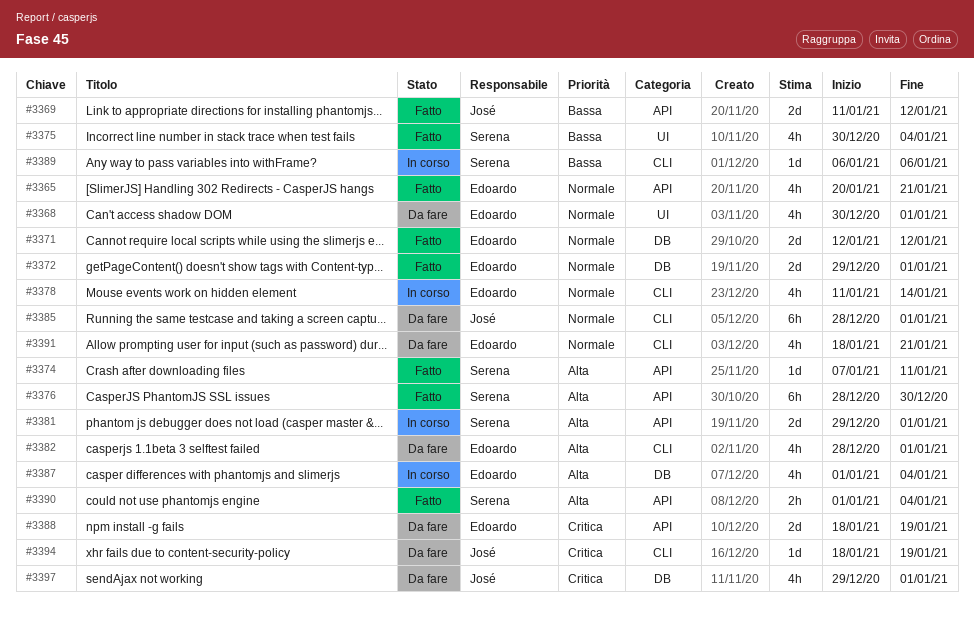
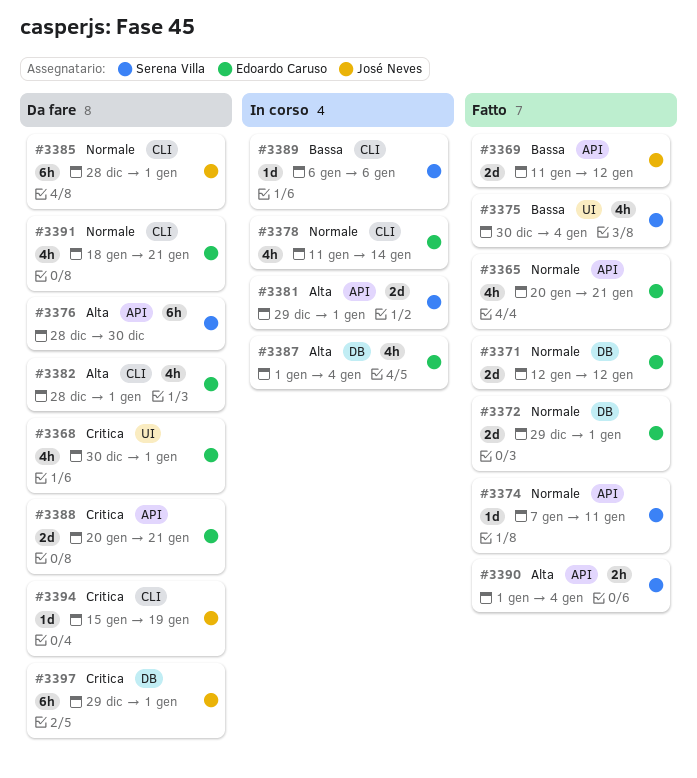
#3368, priority: Normale -> Critica
#3374, priority: Alta -> Normale
#3376, status: Fatto -> Da fare
#3388, start: Jan 18 -> Jan 20
#3388, due: Jan 19 -> Jan 21
#3394, start: Jan 18 -> Jan 15
#3397, estimate: 4h -> 6h

